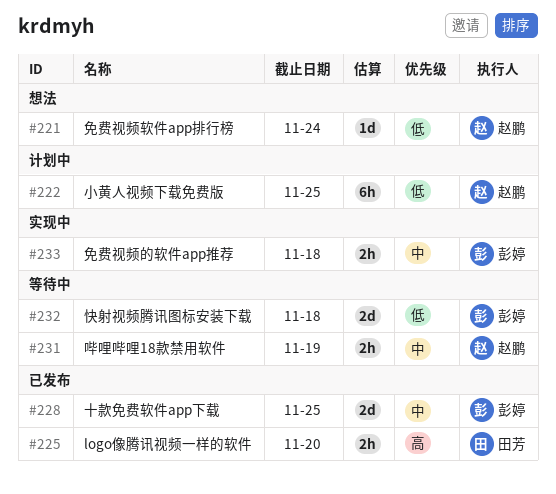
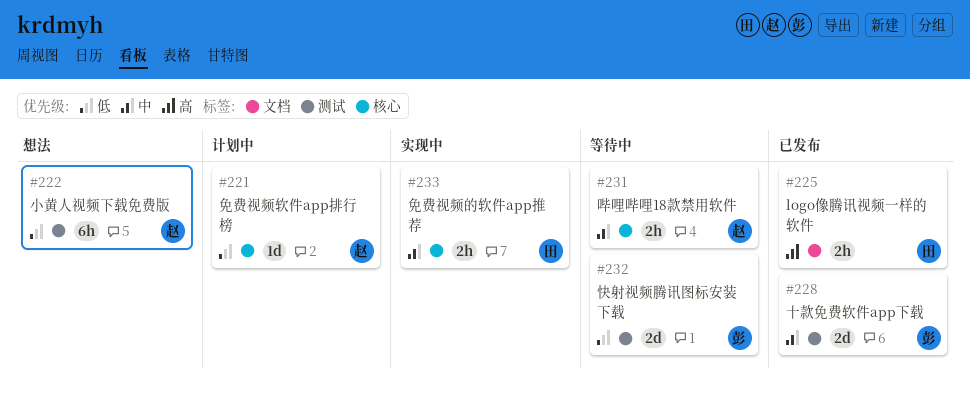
#221, status: 想法 -> 计划中
#222, status: 计划中 -> 想法
#233, owner: 彭婷 -> 田芳

